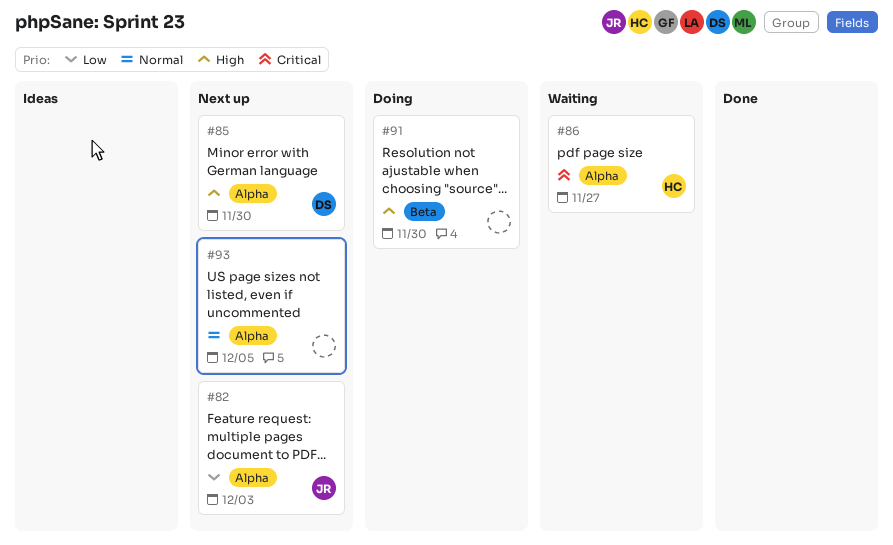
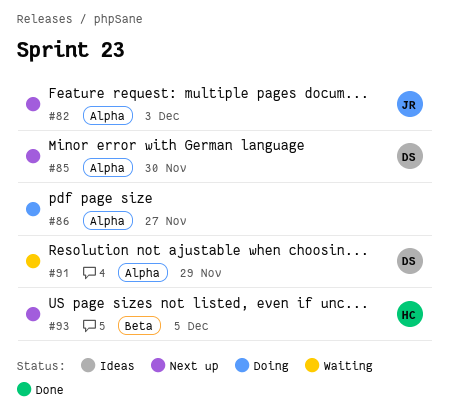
#86, status: Waiting -> Doing
#86, owner: HC -> none
#91, status: Doing -> Waiting
#91, owner: none -> DS
#91, label: Beta -> Alpha
#91, due: Nov 30 -> Nov 29
#93, owner: none -> HC
#93, label: Alpha -> Beta

